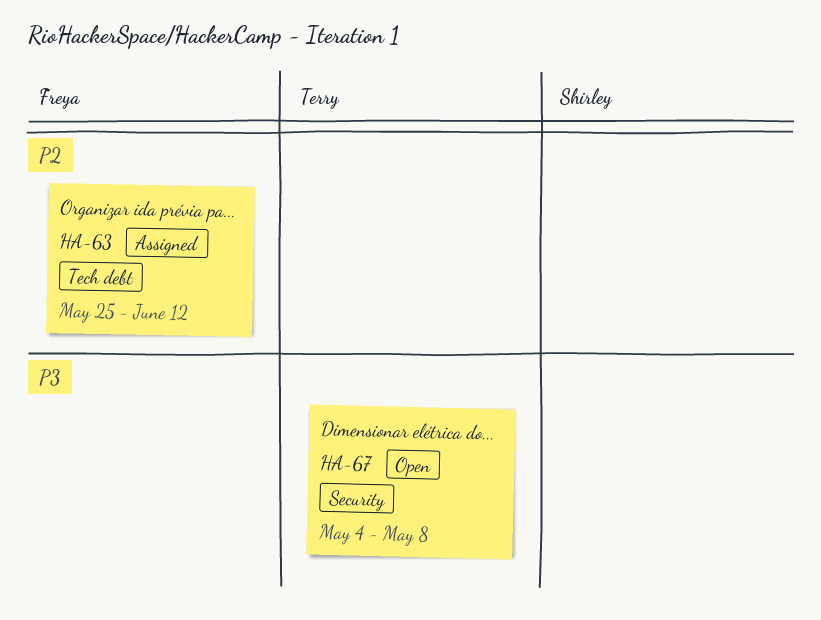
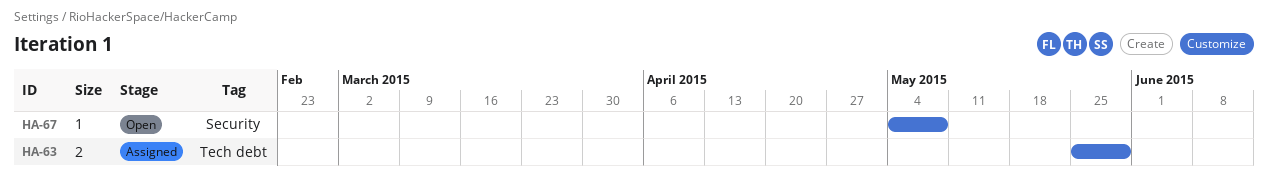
HA-63, due: Jun 12 -> May 29

